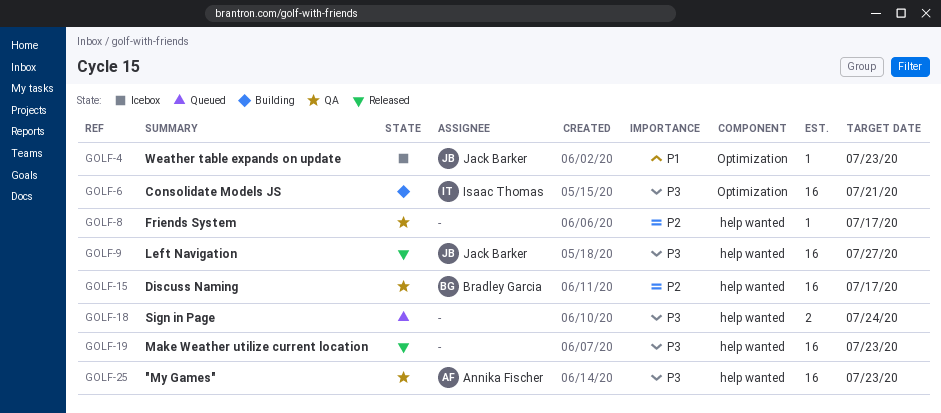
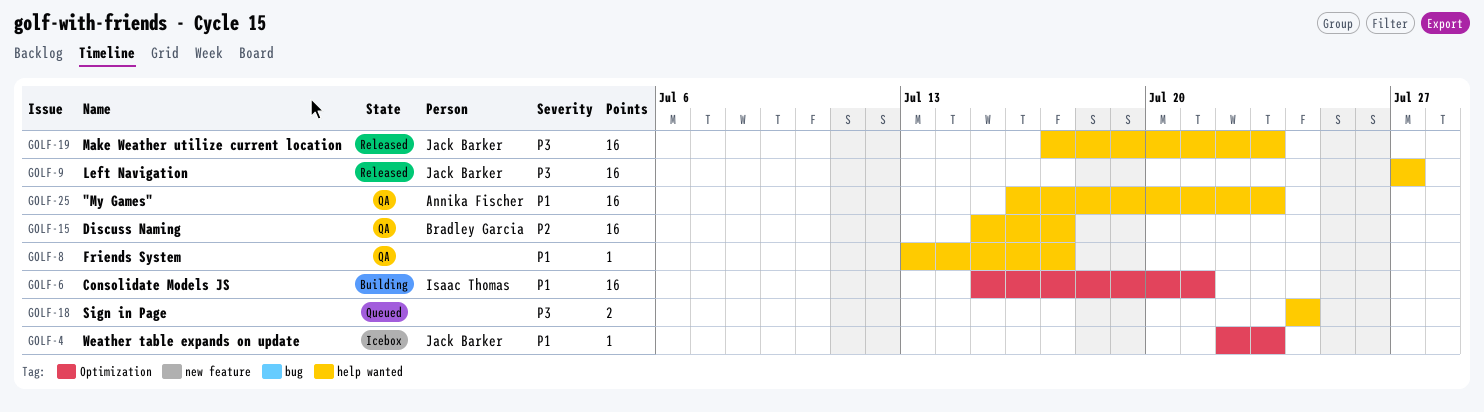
GOLF-6, priority: P3 -> P1
GOLF-8, priority: P2 -> P1
GOLF-19, owner: none -> Jack Barker
GOLF-25, priority: P3 -> P1

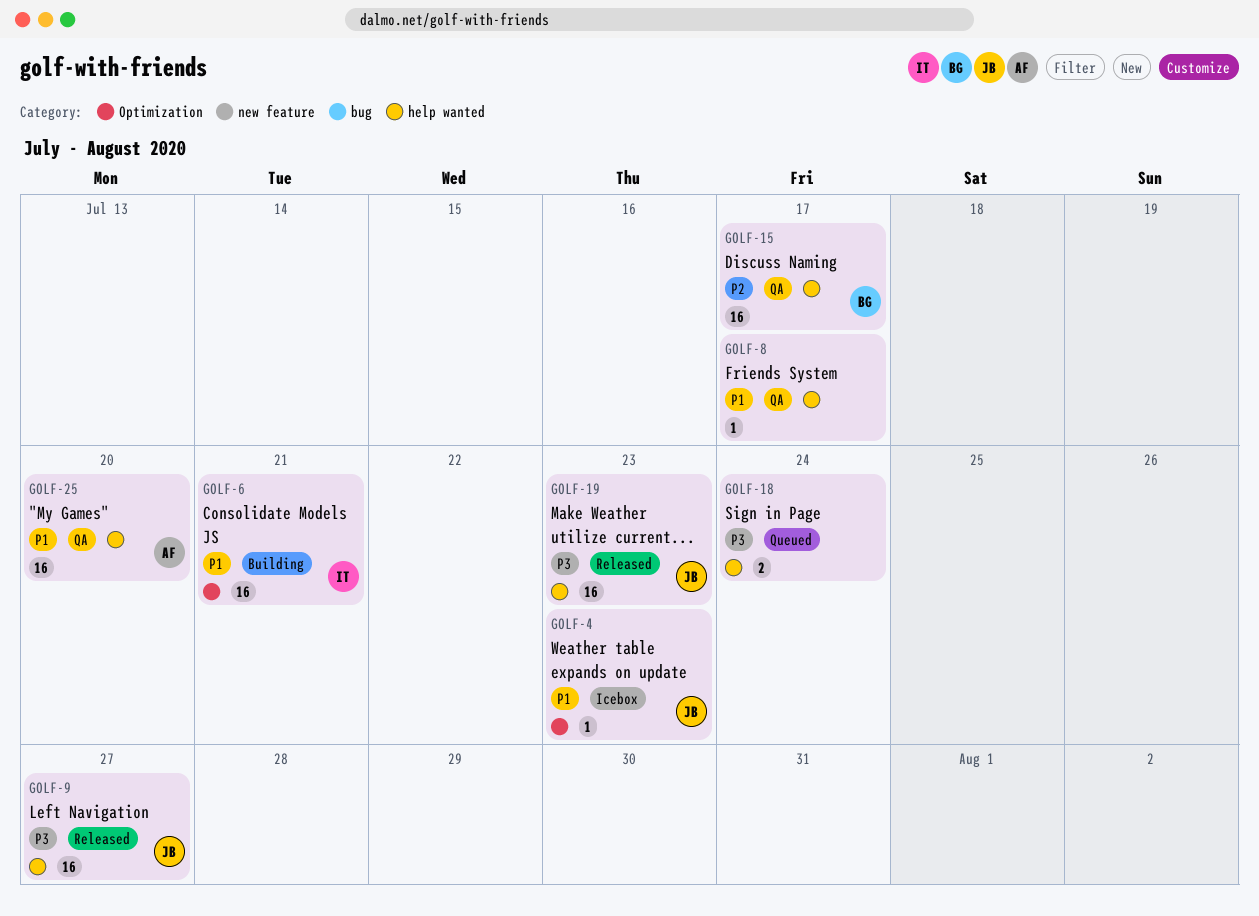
GOLF-25, due: Jul 23 -> Jul 20

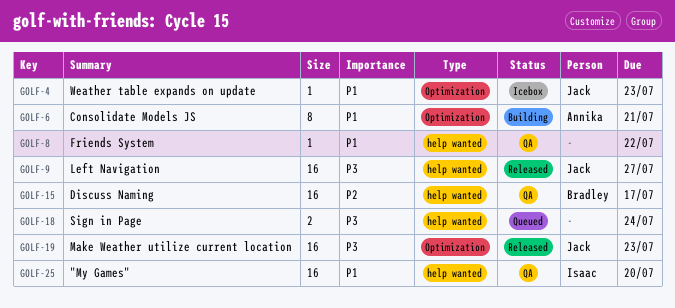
GOLF-6, owner: Isaac -> Annika
GOLF-6, estimate: 16 -> 8
GOLF-8, due: Jul 17 -> Jul 22
GOLF-19, label: help wanted -> Optimization
GOLF-25, owner: Annika -> Isaac

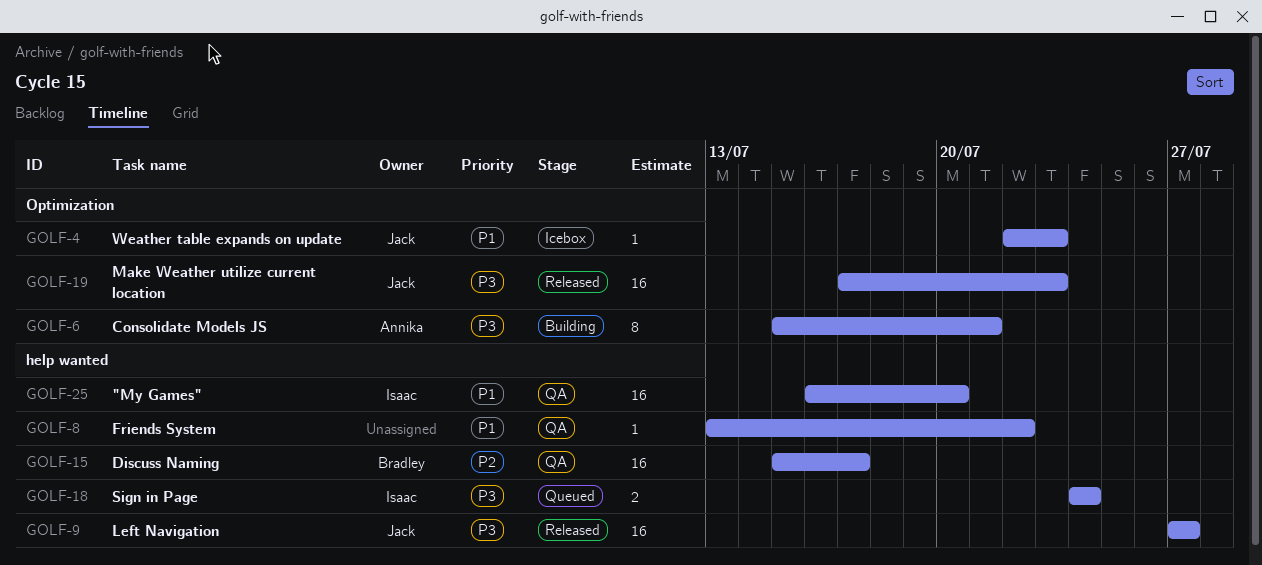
GOLF-6, priority: P1 -> P3
GOLF-18, owner: none -> Isaac

